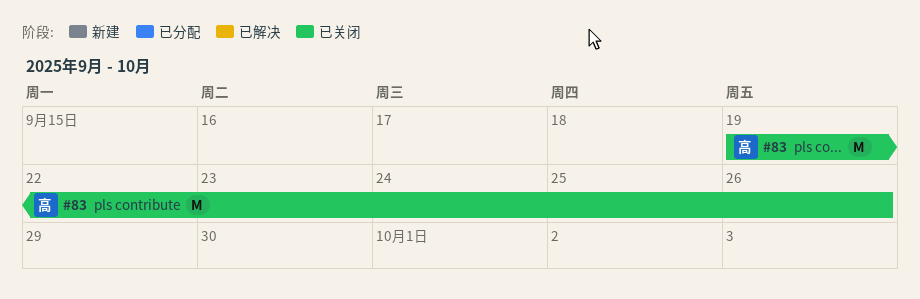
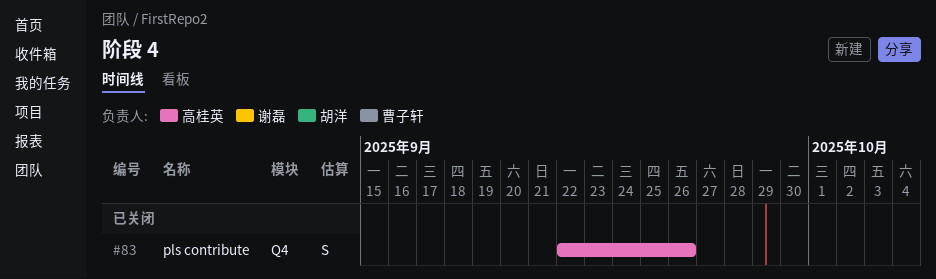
#83, estimate: M -> S
#83, start: Sep 19 -> Sep 22

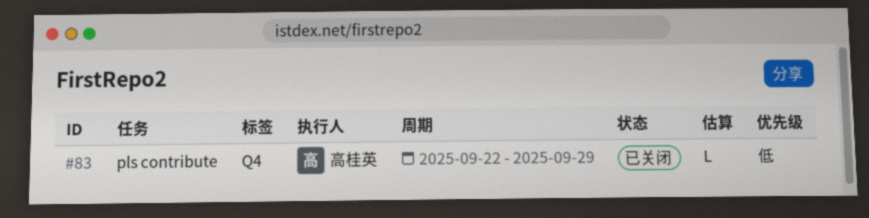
#83, estimate: S -> L
#83, due: Sep 26 -> Sep 29

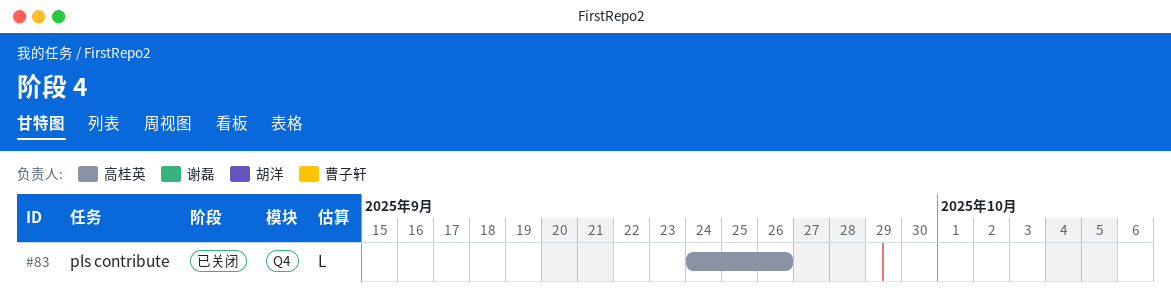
#83, start: Sep 22 -> Sep 24
#83, due: Sep 29 -> Sep 26

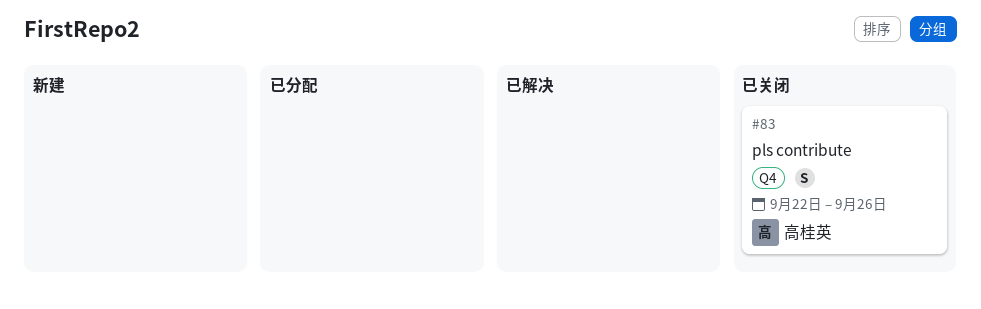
#83, estimate: L -> S
#83, start: Sep 24 -> Sep 22

